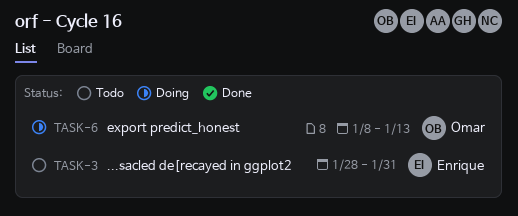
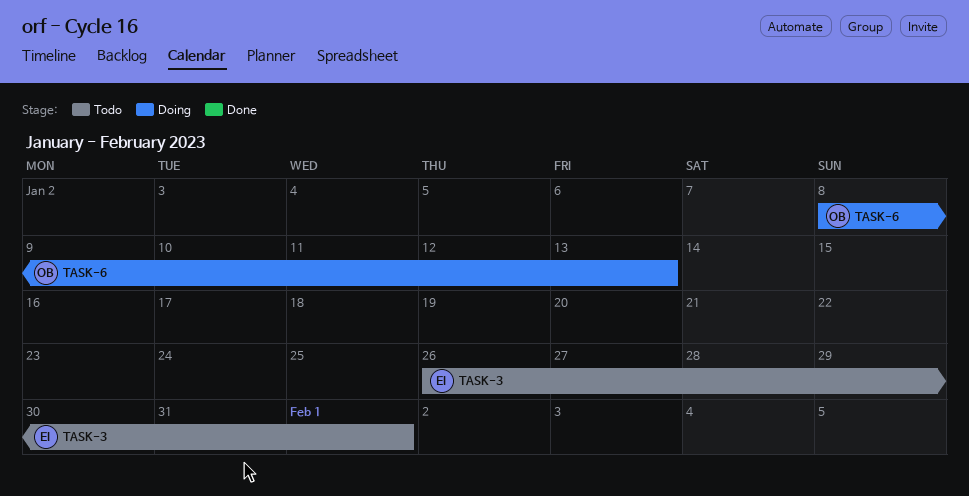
TASK-3, start: Jan 28 -> Jan 26
TASK-3, due: Jan 31 -> Feb 1

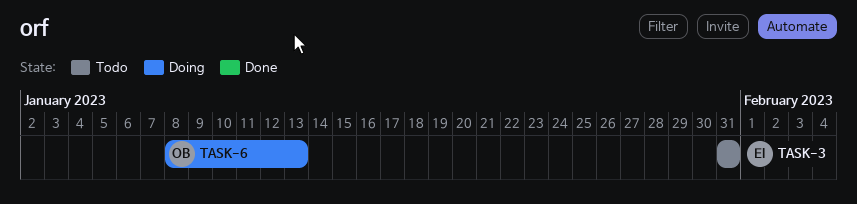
TASK-3, start: Jan 26 -> Jan 31
TASK-3, due: Feb 1 -> Jan 31

